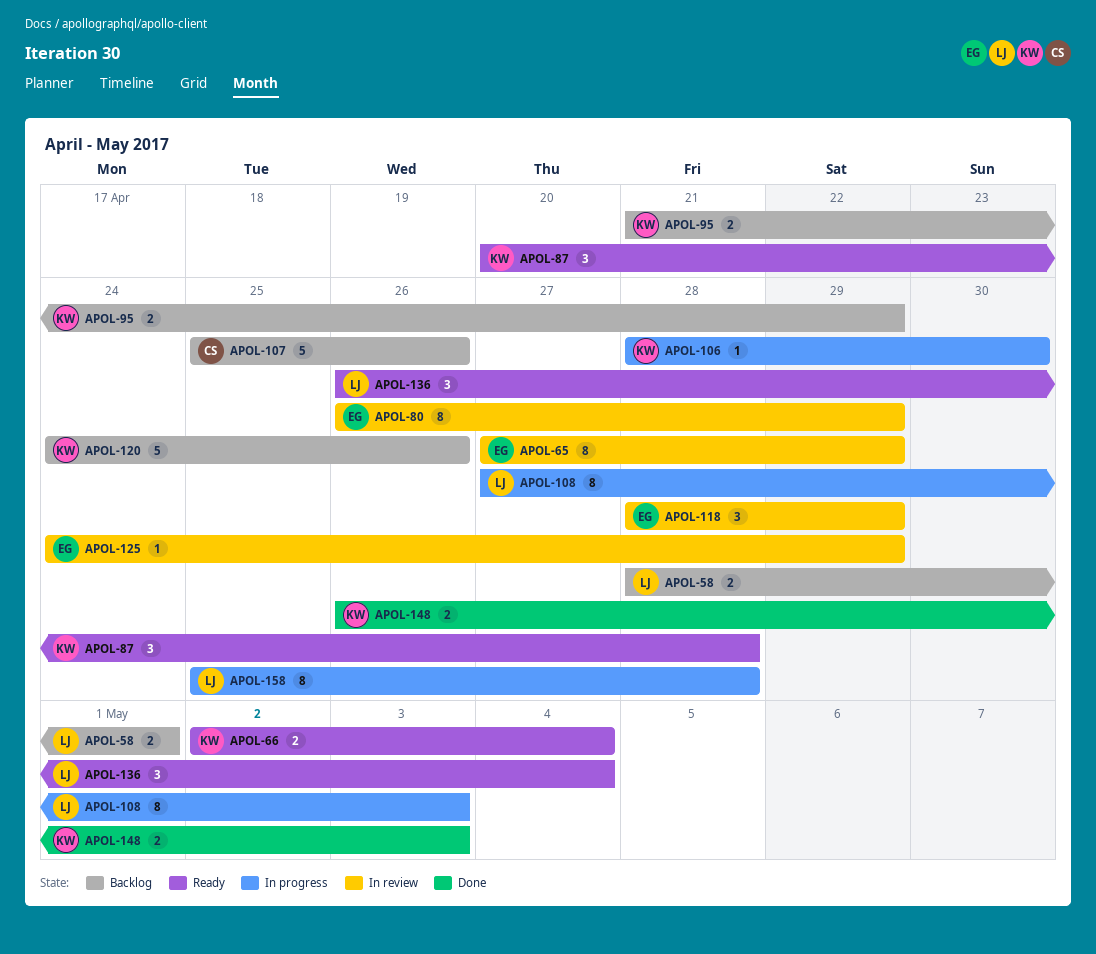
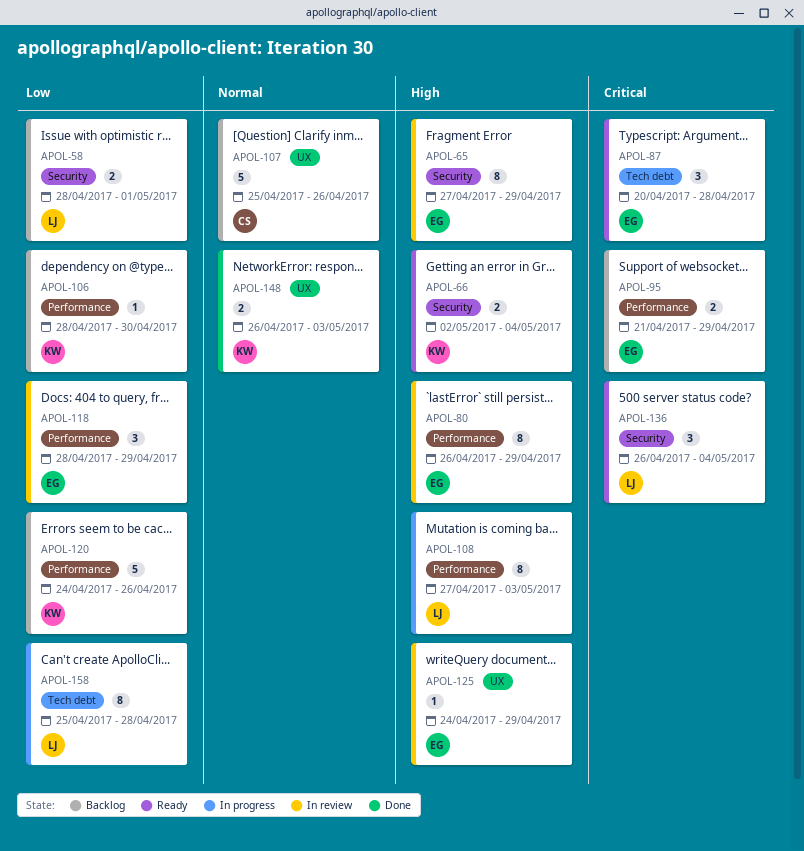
APOL-87, owner: KW -> EG
APOL-95, owner: KW -> EG
APOL-106, status: In progress -> Backlog

